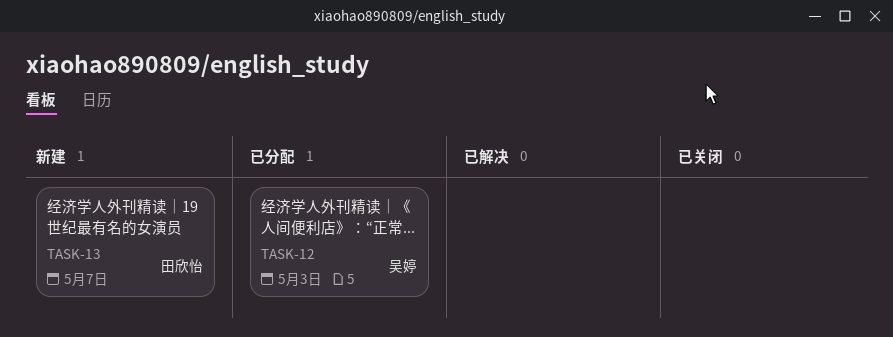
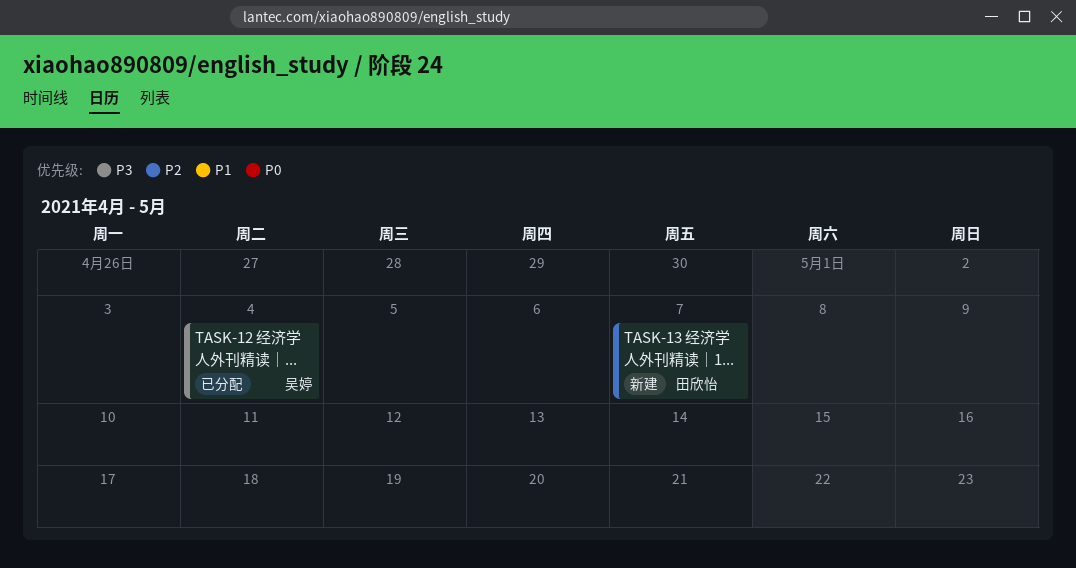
TASK-12, due: May 3 -> May 4

